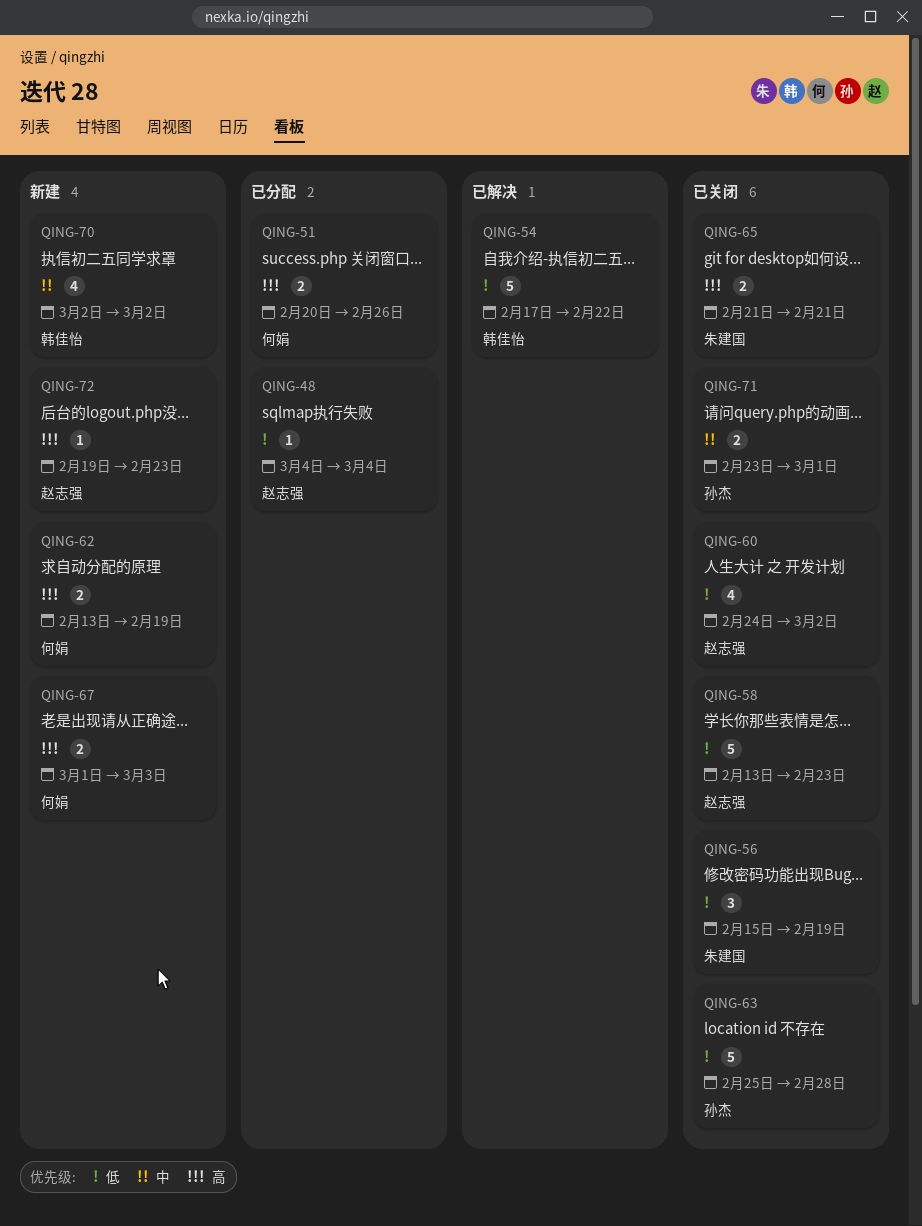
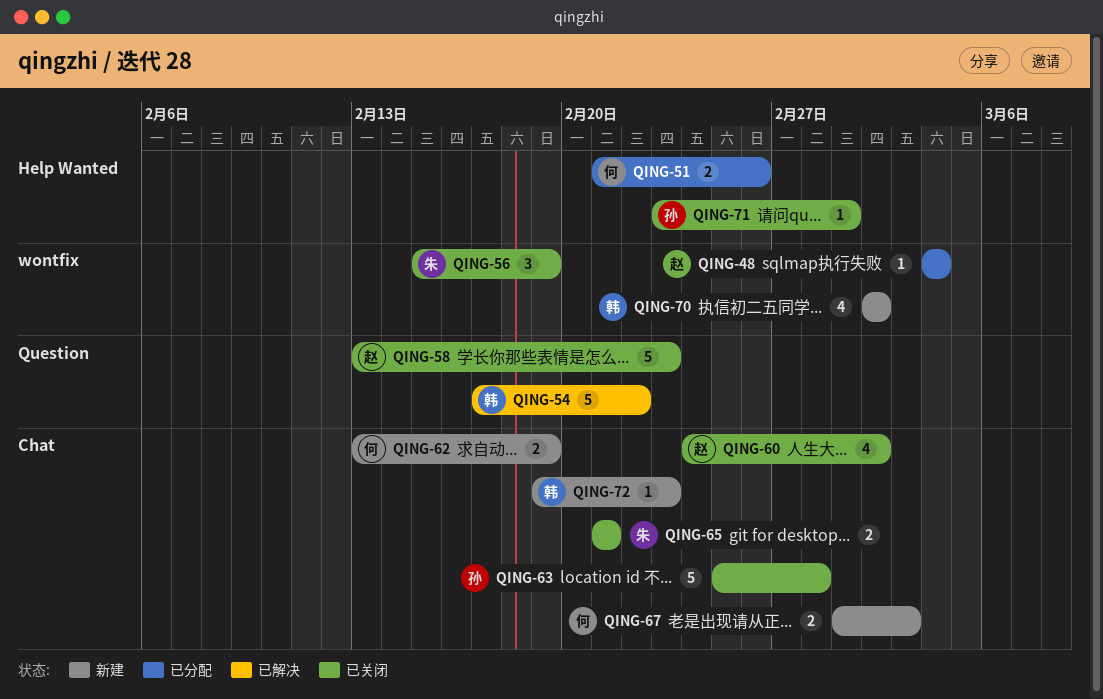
QING-51, start: Feb 20 -> Feb 21
QING-71, estimate: 2 -> 1
QING-72, owner: 赵志强 -> 韩佳怡

